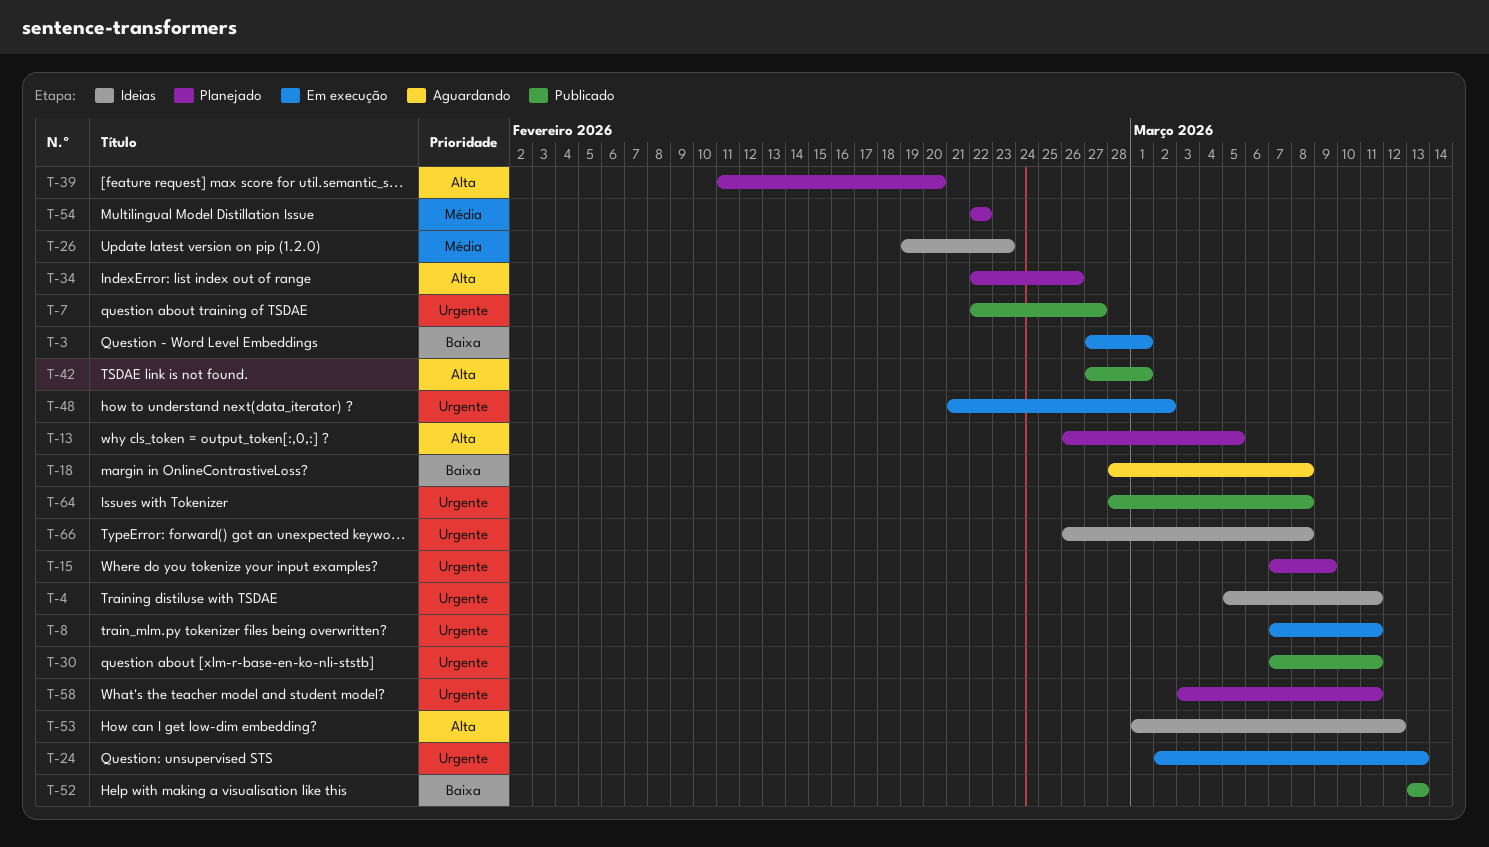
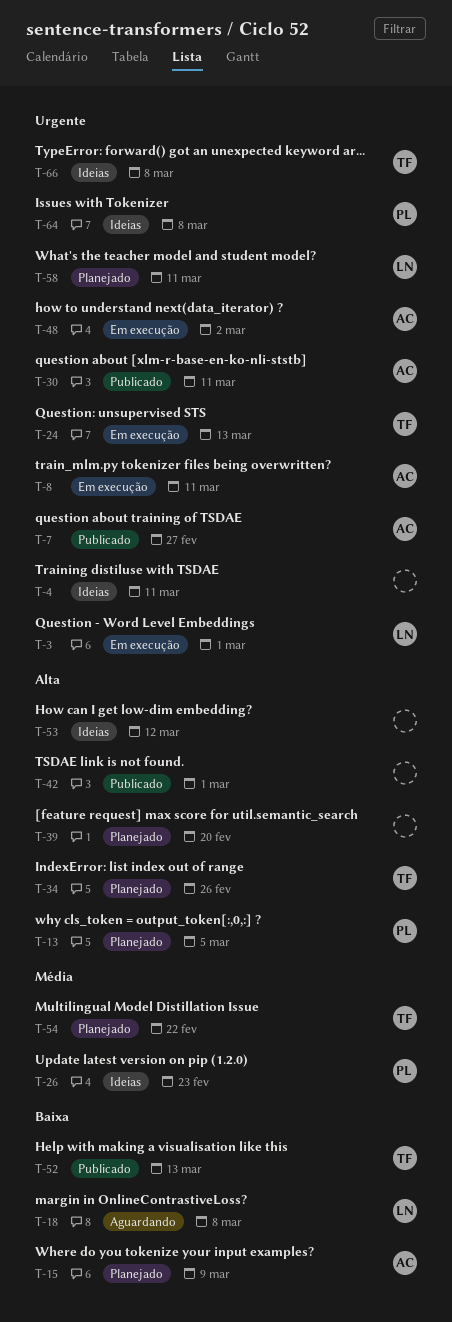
T-3, priority: Baixa -> Urgente
T-15, priority: Urgente -> Baixa
T-64, status: Publicado -> Ideias

